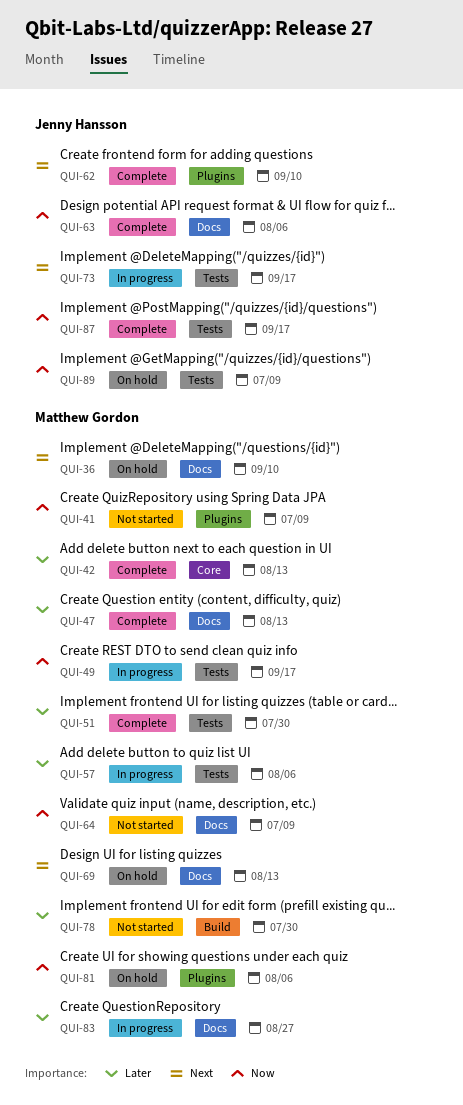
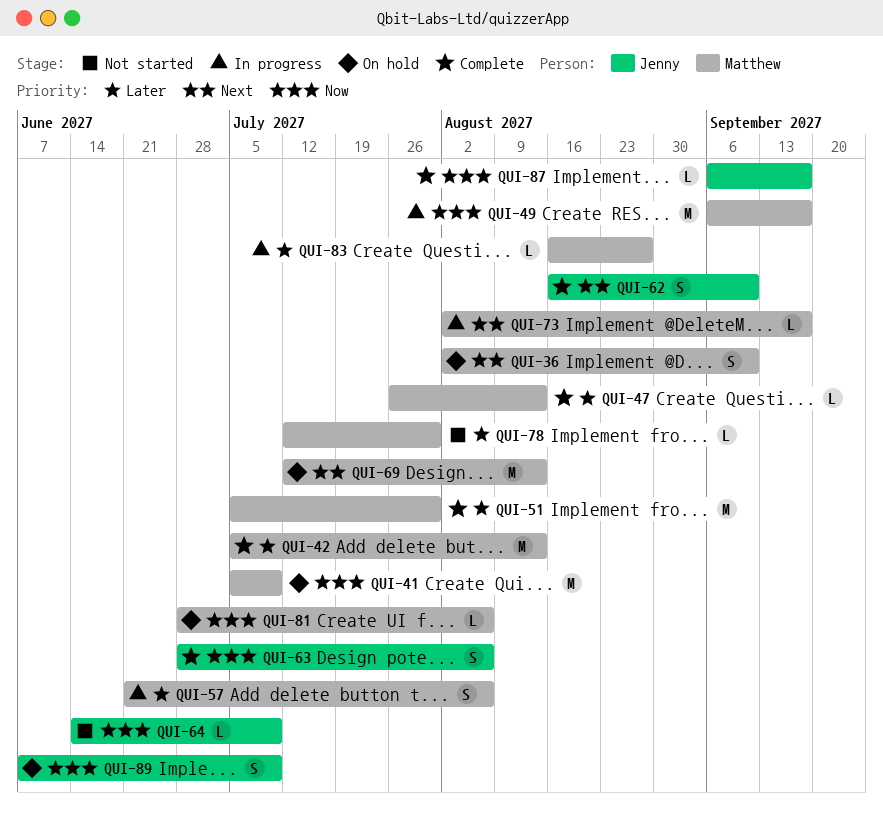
QUI-41, status: Not started -> On hold
QUI-64, owner: Matthew Gordon -> Jenny Hansson
QUI-73, owner: Jenny Hansson -> Matthew Gordon

